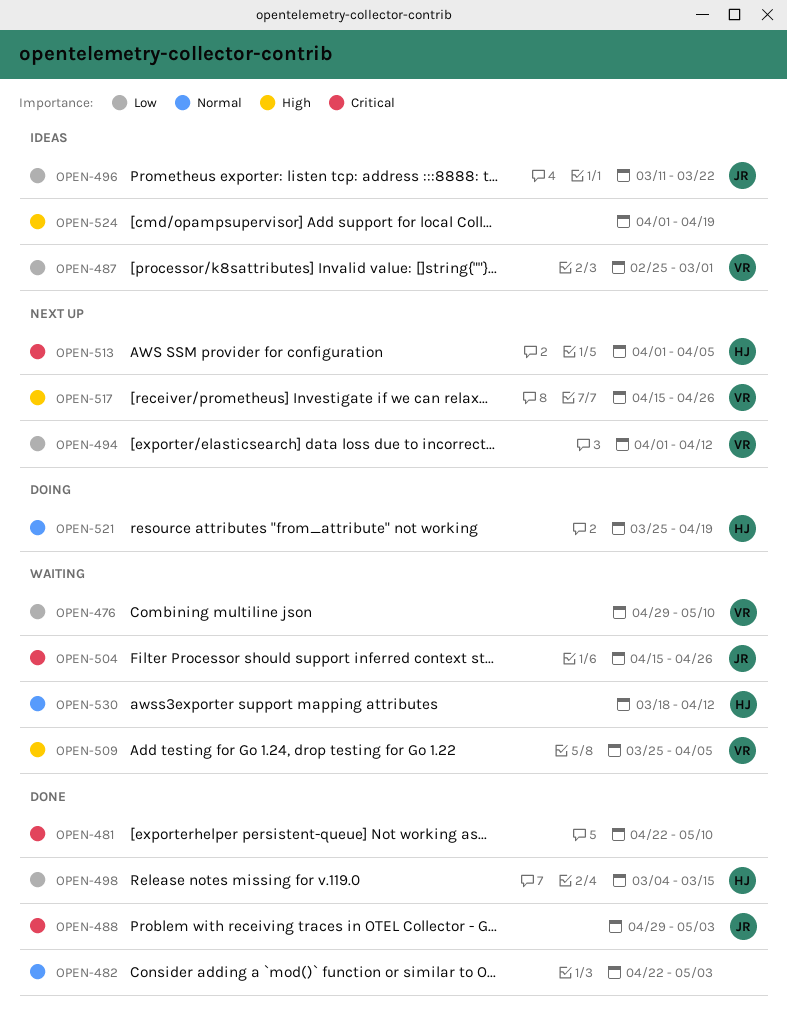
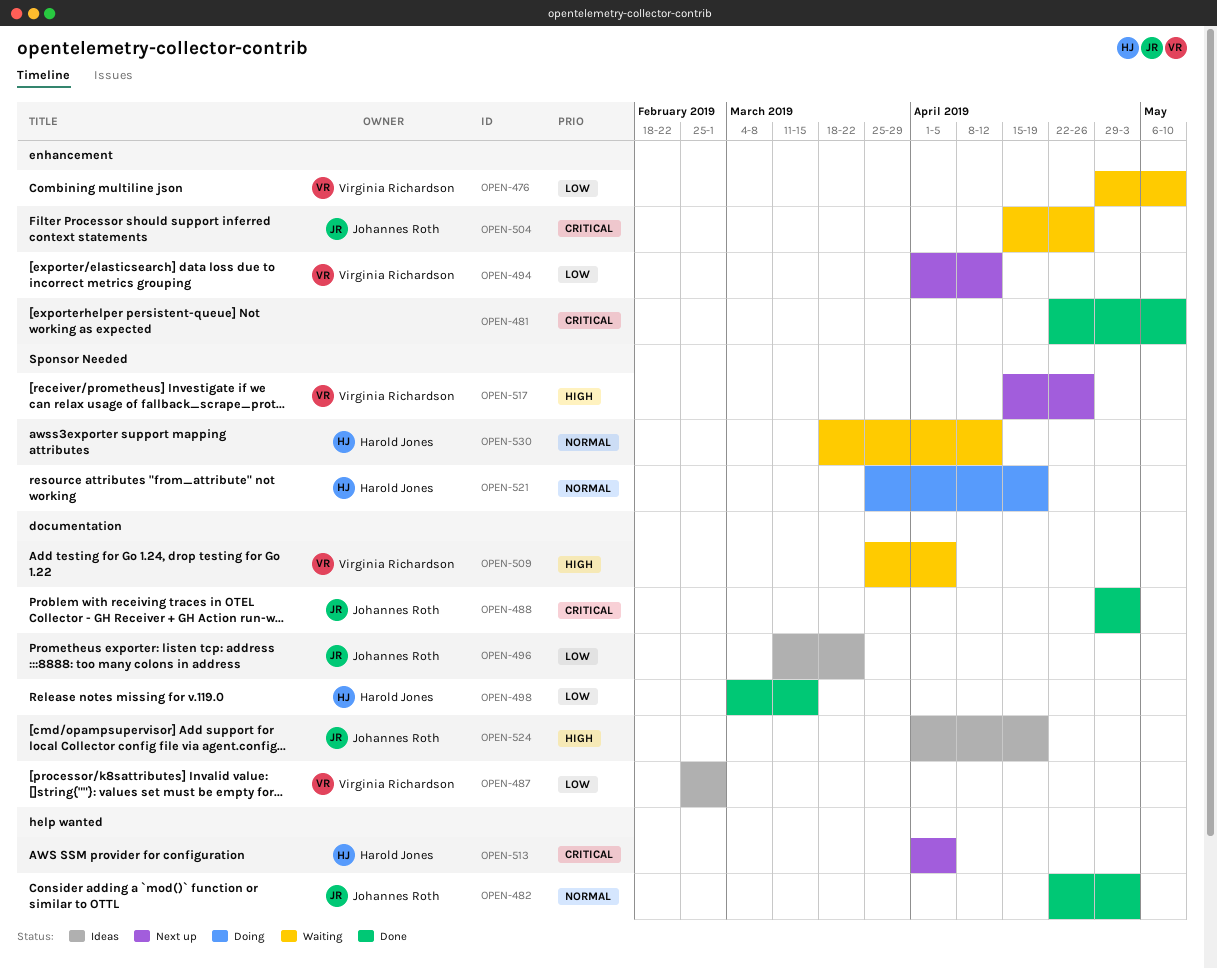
OPEN-482, owner: none -> Johannes Roth
OPEN-524, owner: none -> Johannes Roth

